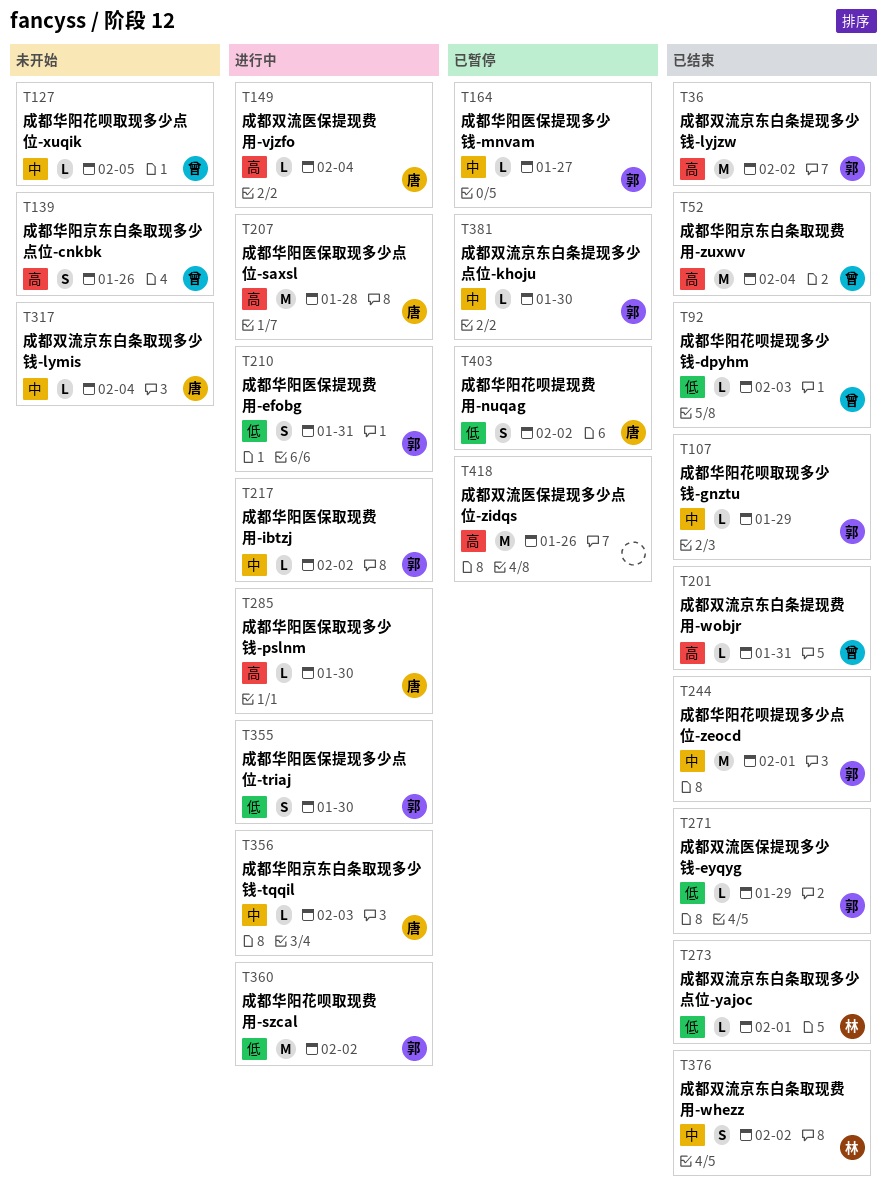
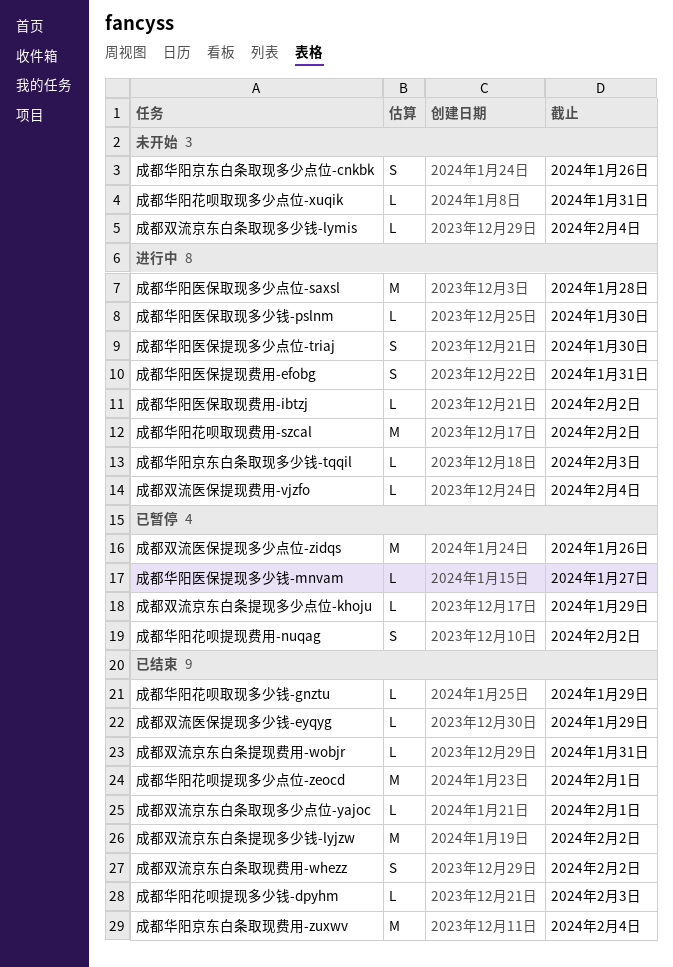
成都华阳花呗取现多少点位-xuqik, due: Feb 5 -> Jan 31
成都双流京东白条提现多少点位-khoju, due: Jan 30 -> Jan 29

